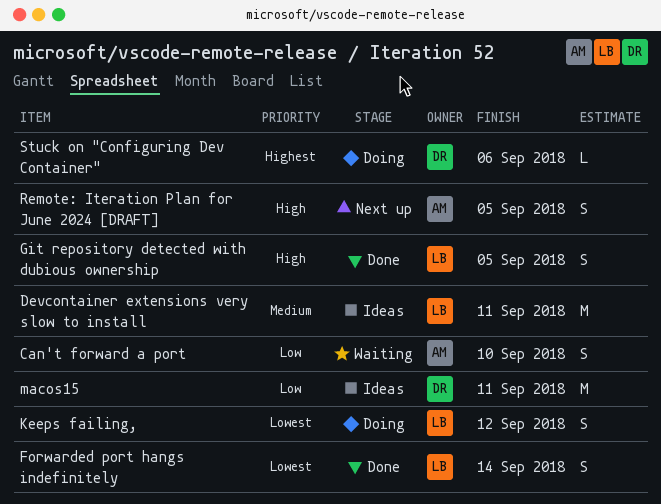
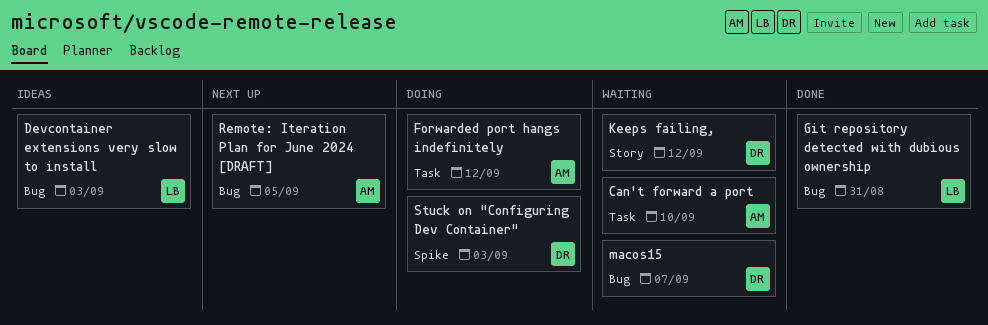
Devcontainer extensions very slow to install, due: Sep 11 -> Sep 3
Forwarded port hangs indefinitely, status: Done -> Doing
Forwarded port hangs indefinitely, owner: LB -> AM
Forwarded port hangs indefinitely, due: Sep 14 -> Sep 12
Git repository detected with dubious ownership, due: Sep 5 -> Aug 31
Keeps failing,, status: Doing -> Waiting
Keeps failing,, owner: LB -> DR
macos15, status: Ideas -> Waiting
macos15, due: Sep 11 -> Sep 7
Stuck on "Configuring Dev Container", due: Sep 6 -> Sep 3

